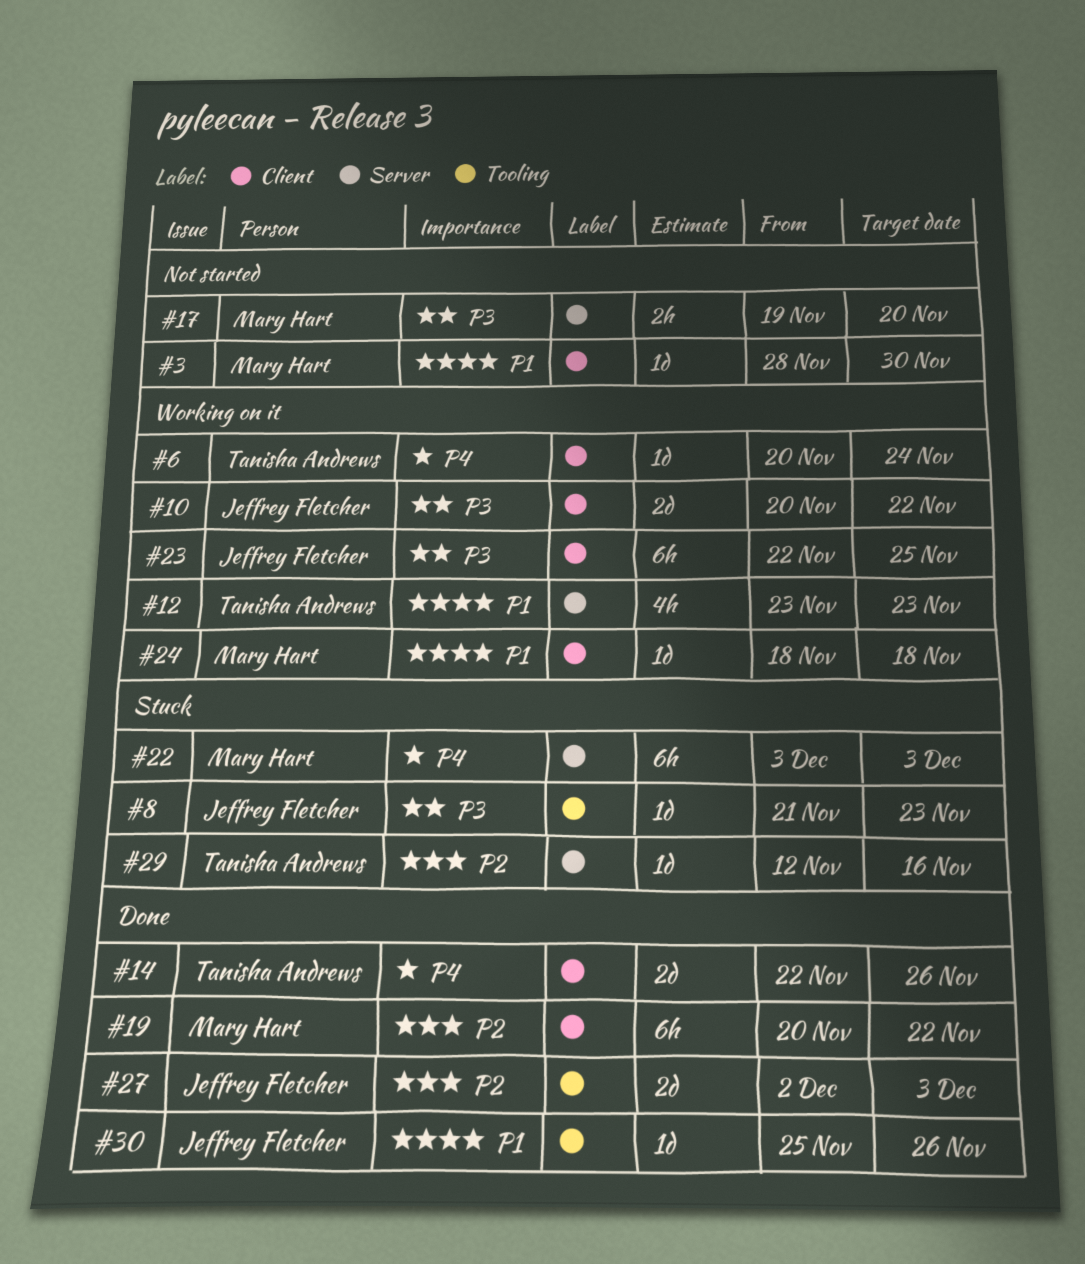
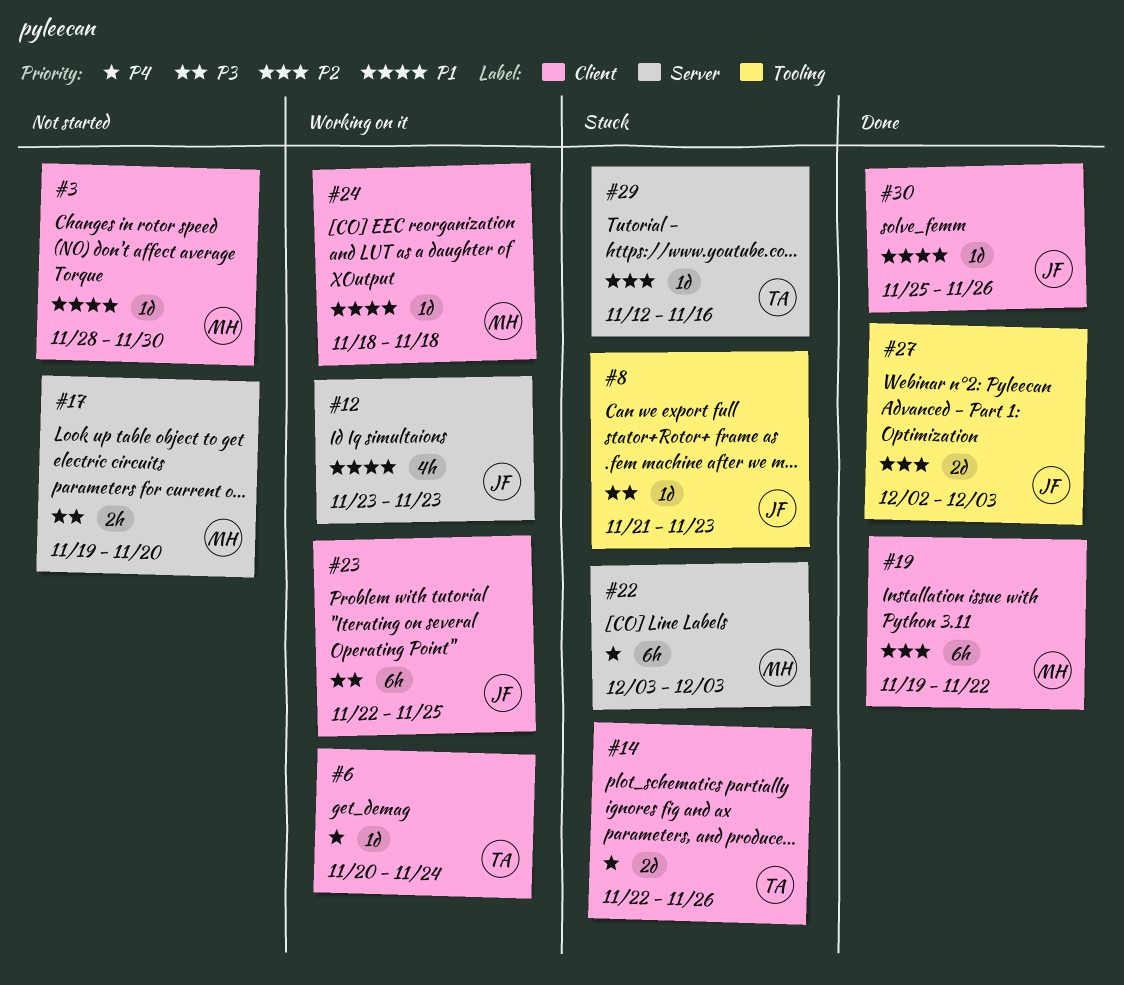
#10: present -> none
#12, owner: Tanisha Andrews -> Jeffrey Fletcher
#14, status: Done -> Stuck
#19, start: Nov 20 -> Nov 19
#30, label: Tooling -> Client

